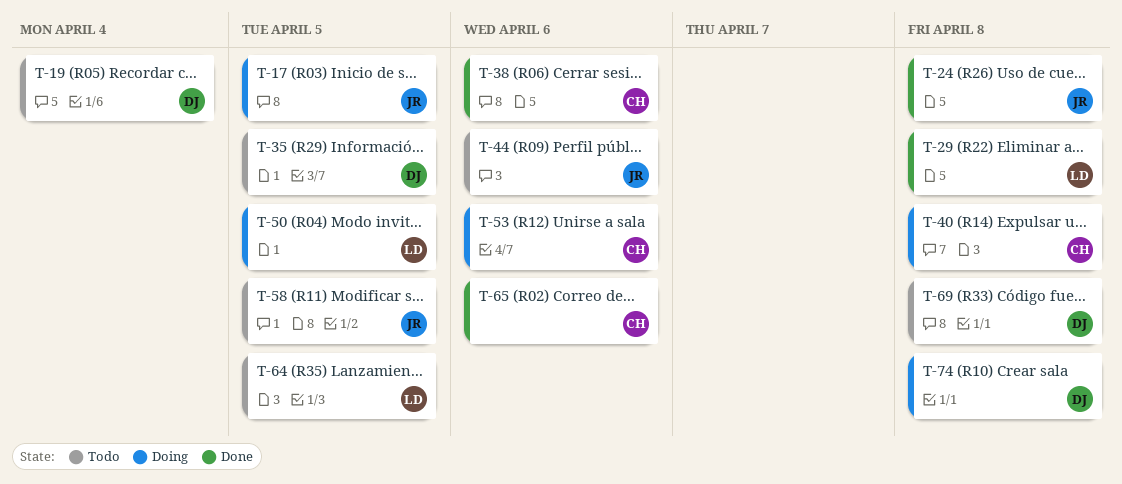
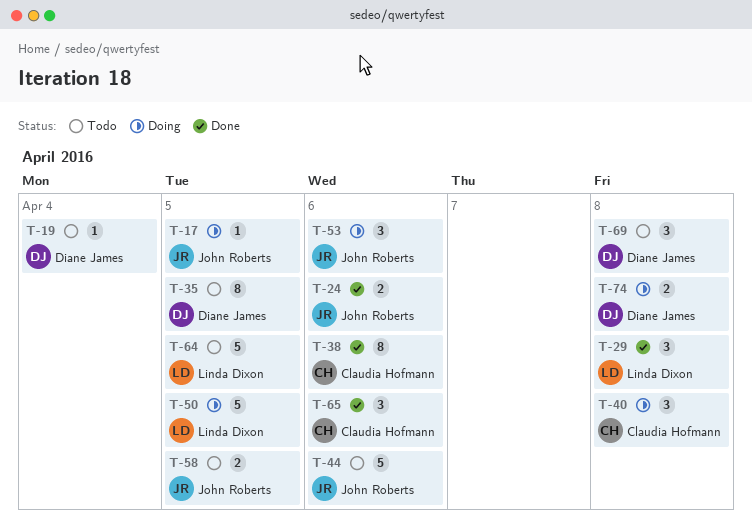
T-24, due: Apr 8 -> Apr 6
T-53, owner: Claudia Hofmann -> John Roberts

